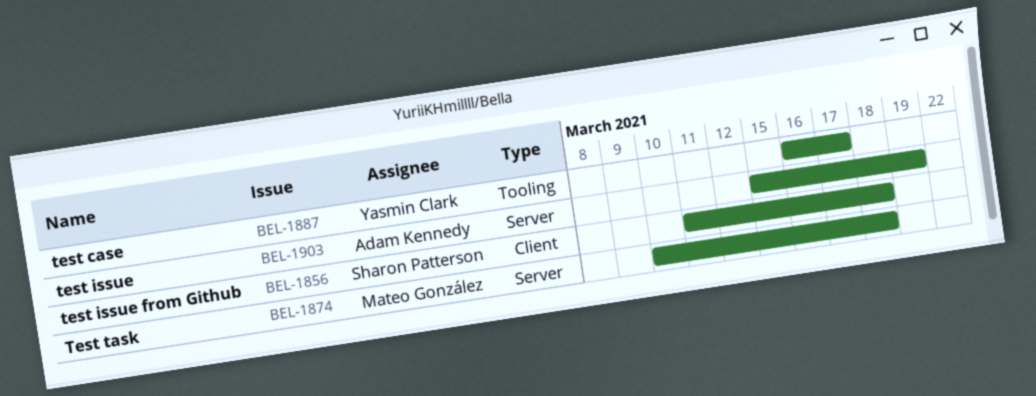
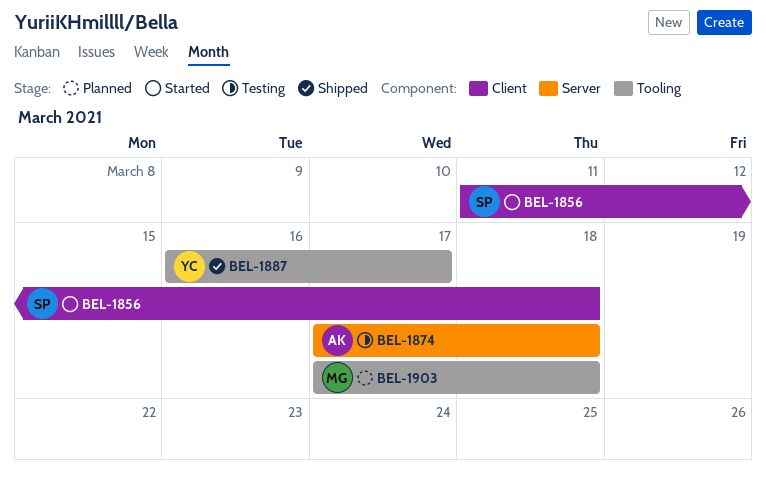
BEL-1874, owner: Mateo González -> Adam Kennedy
BEL-1874, start: Mar 10 -> Mar 17
BEL-1903, owner: Adam Kennedy -> Mateo González
BEL-1903, label: Server -> Tooling
BEL-1903, start: Mar 15 -> Mar 17
BEL-1903, due: Mar 19 -> Mar 18

